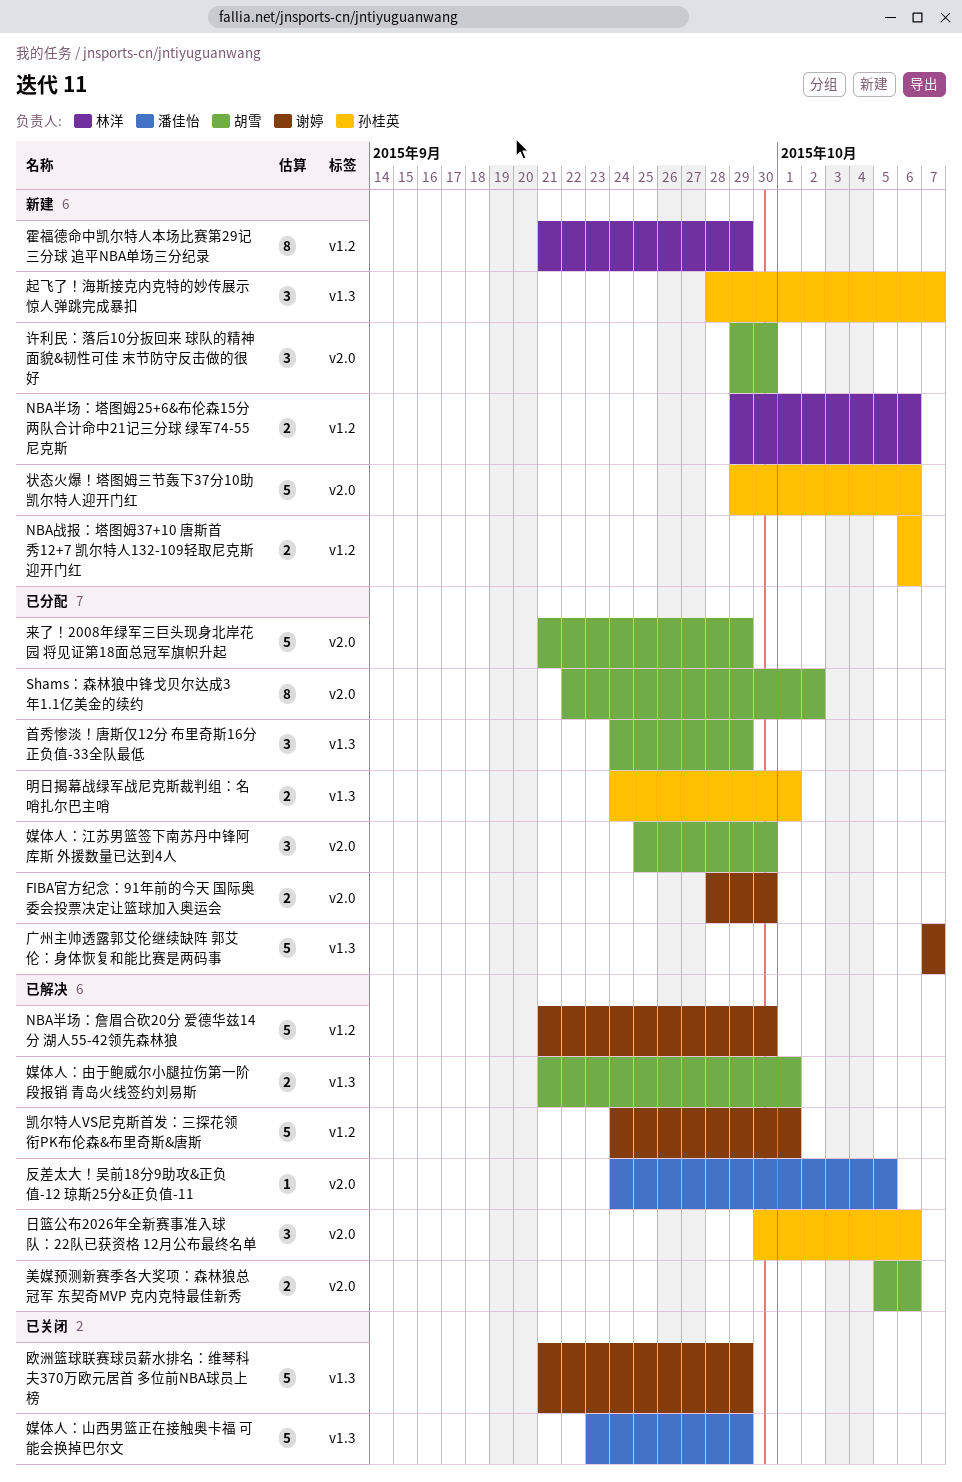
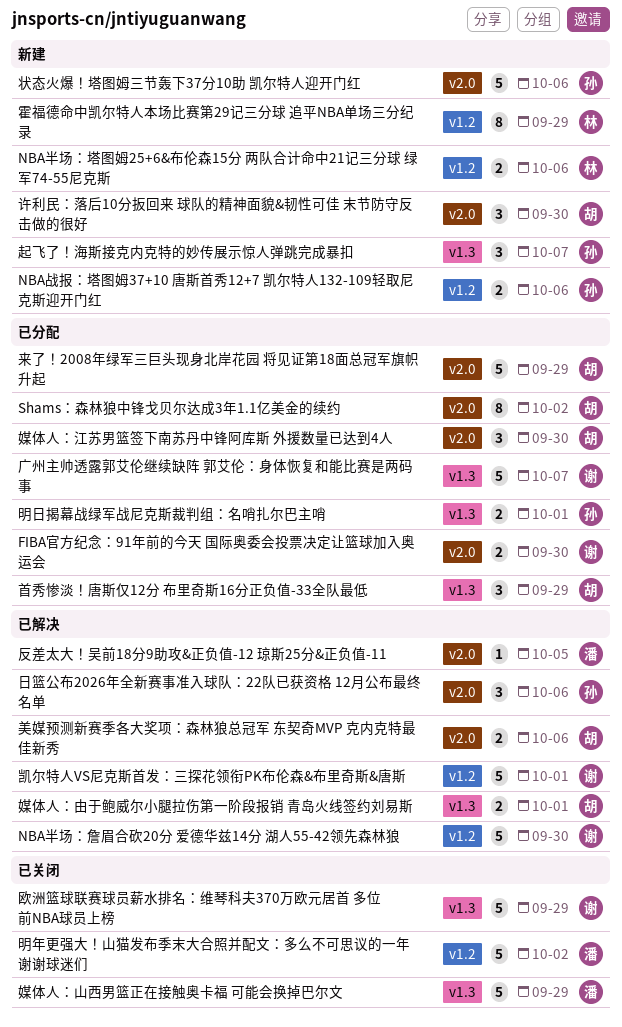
明年更强大！山猫发布季末大合照并配文：多么不可思议的一年 谢谢球迷们: none -> present

